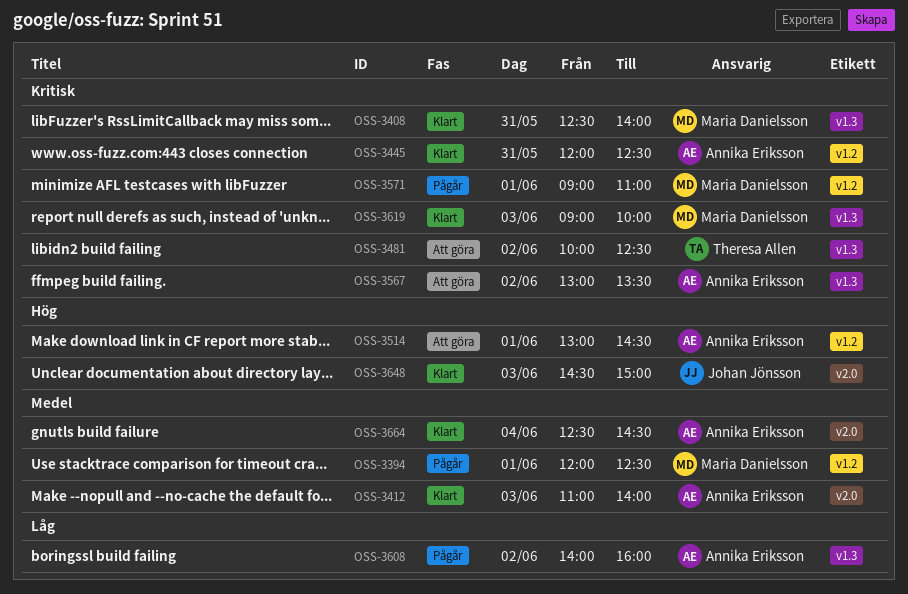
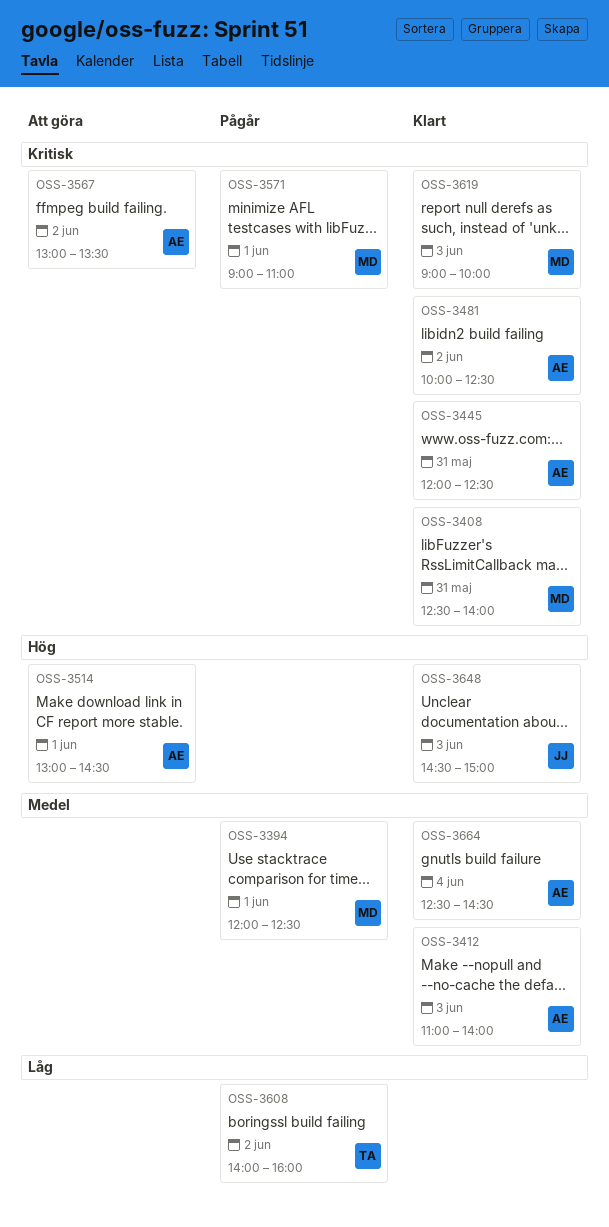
OSS-3481, status: Att göra -> Klart
OSS-3481, owner: Theresa Allen -> Annika Eriksson
OSS-3608, owner: Annika Eriksson -> Theresa Allen

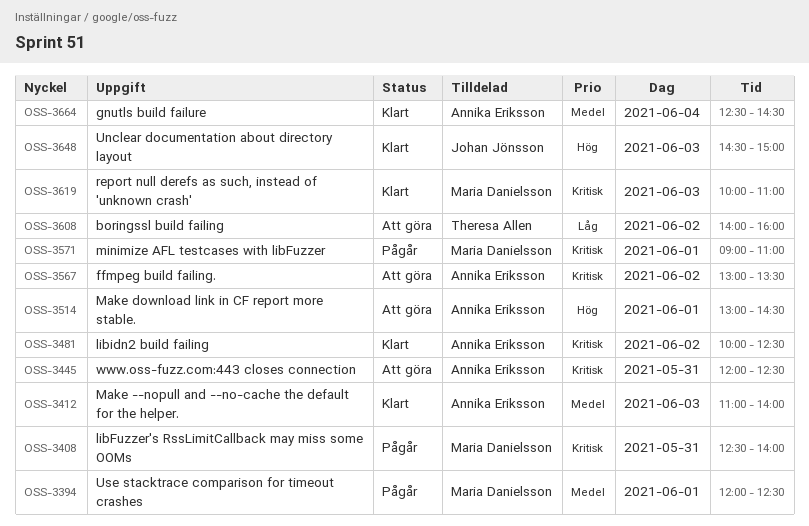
OSS-3408, status: Klart -> Pågår
OSS-3445, status: Klart -> Att göra
OSS-3608, status: Pågår -> Att göra
OSS-3619, begins: 09:00 -> 10:00
OSS-3619, ends: 10:00 -> 11:00

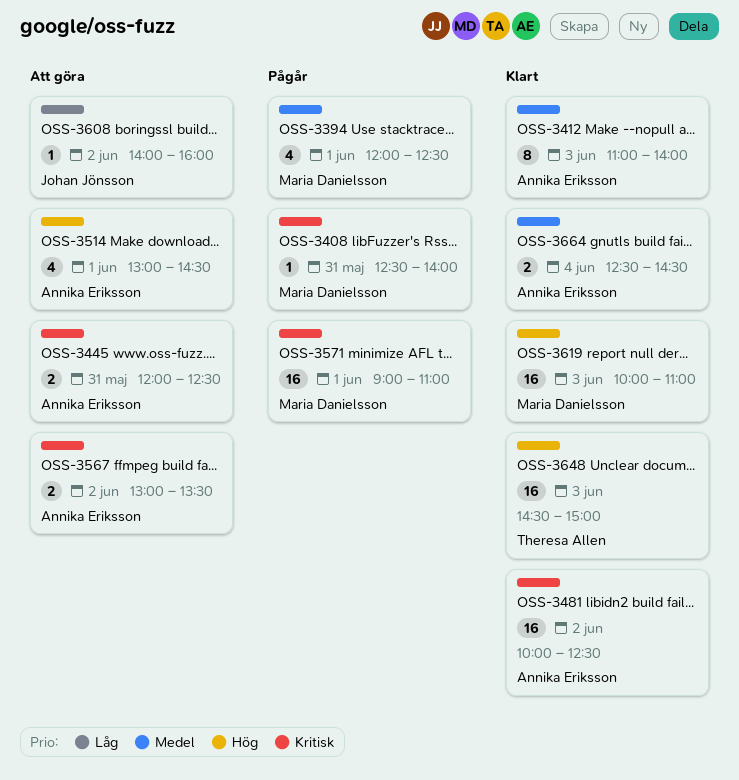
OSS-3608, owner: Theresa Allen -> Johan Jönsson
OSS-3619, priority: Kritisk -> Hög
OSS-3648, owner: Johan Jönsson -> Theresa Allen

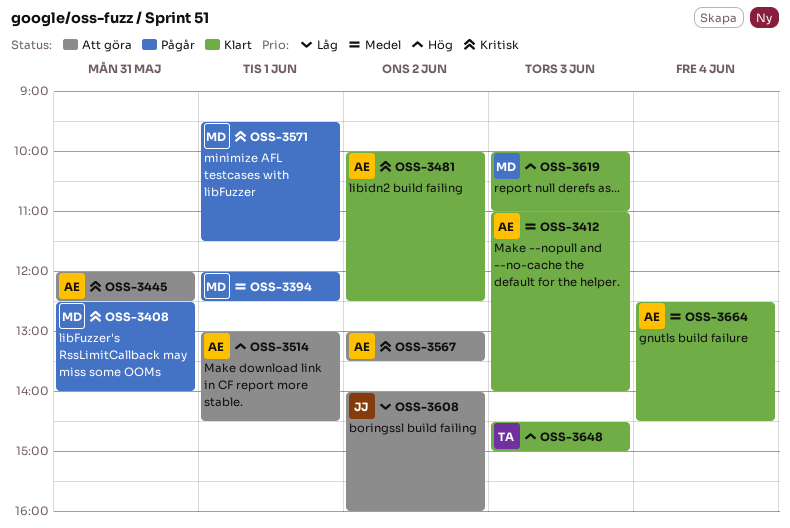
OSS-3571, begins: 09:00 -> 09:30
OSS-3571, ends: 11:00 -> 11:30

